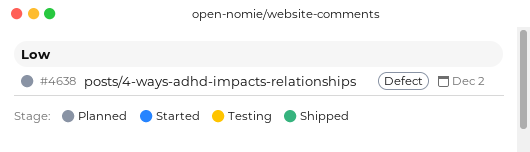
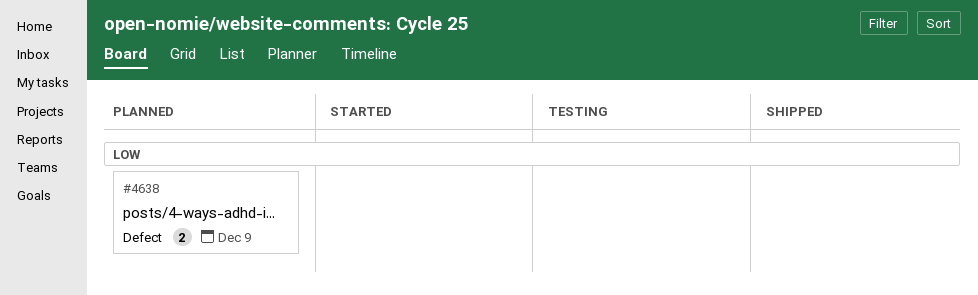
#4638, due: Dec 2 -> Dec 9

